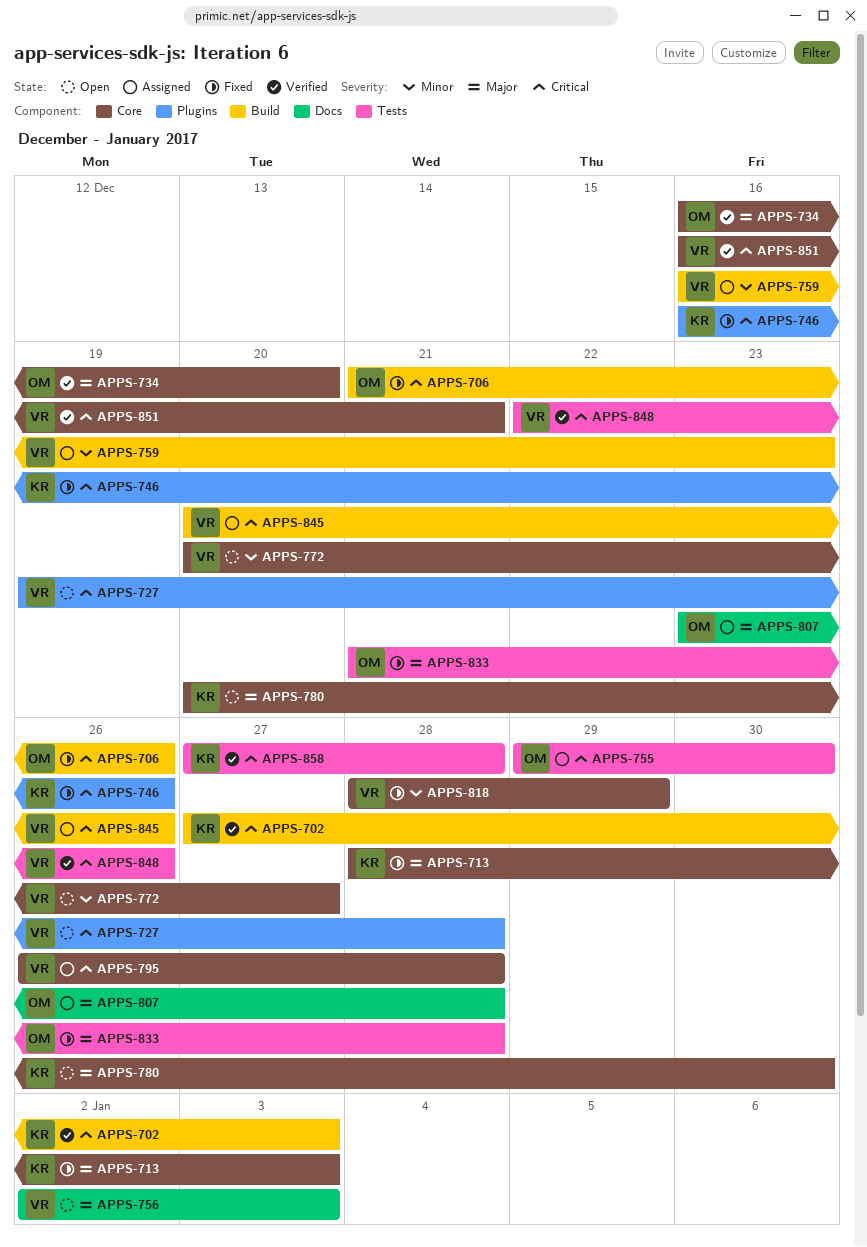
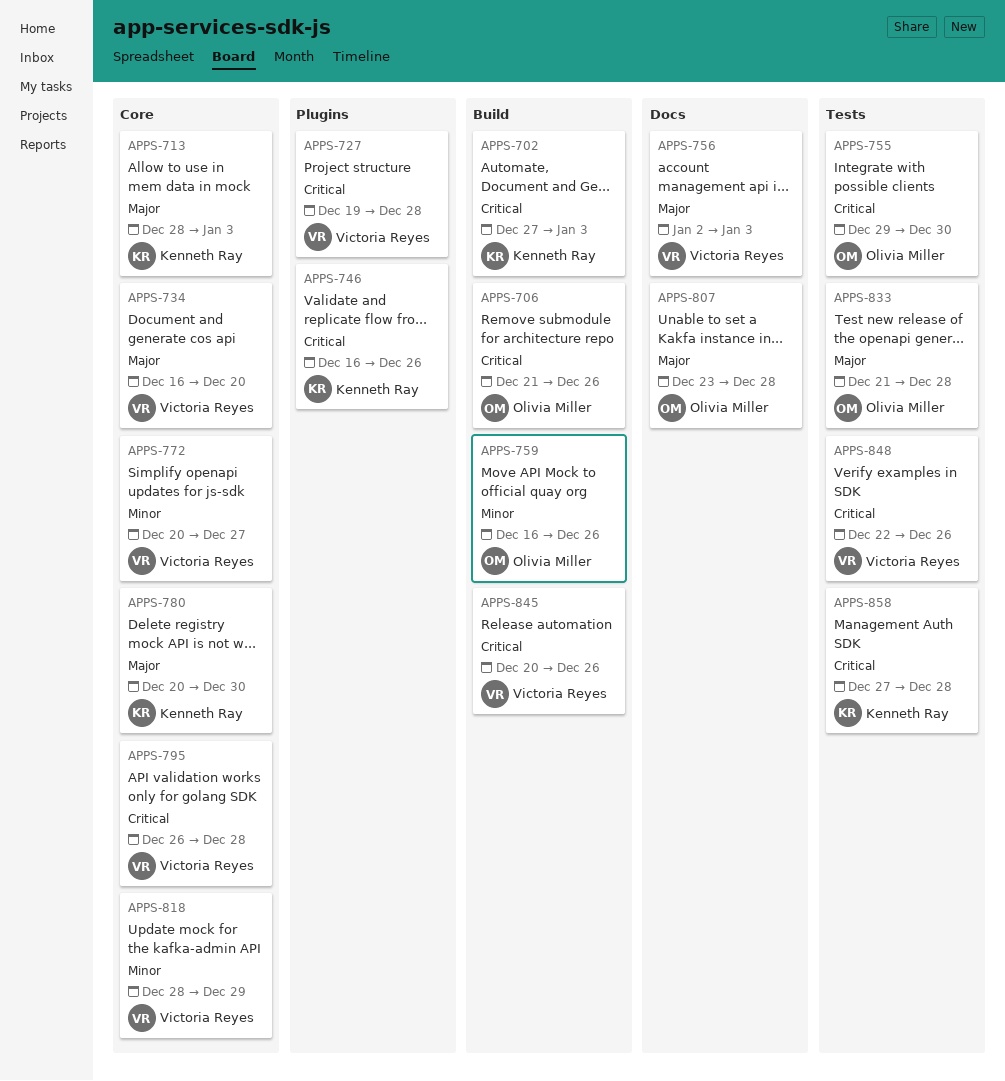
APPS-734, owner: Olivia Miller -> Victoria Reyes
APPS-759, owner: Victoria Reyes -> Olivia Miller
APPS-759, due: Dec 23 -> Dec 26
APPS-851: present -> none

